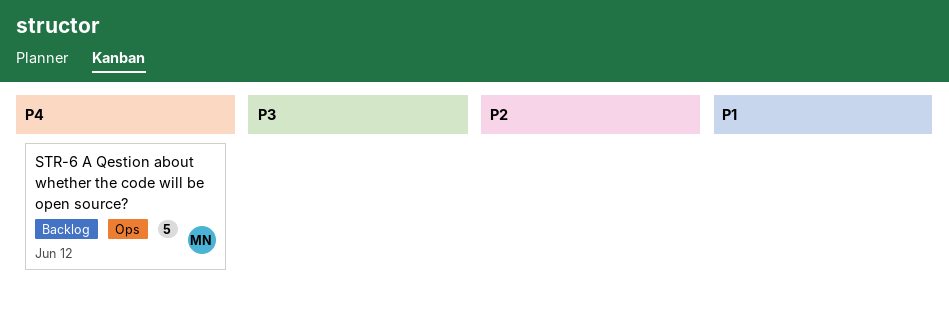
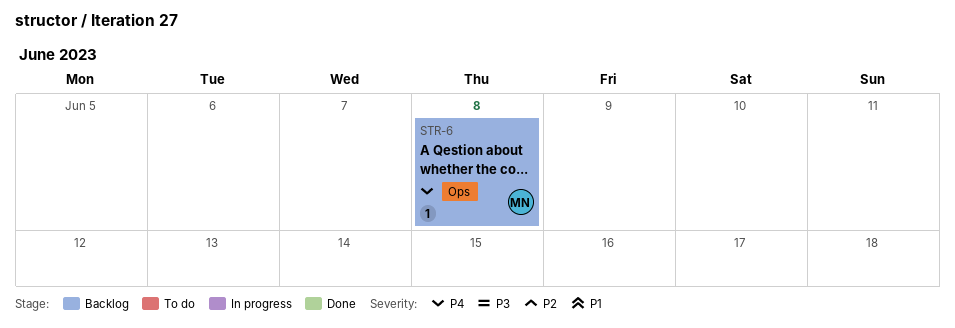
STR-6, estimate: 5 -> 1
STR-6, due: Jun 12 -> Jun 8

